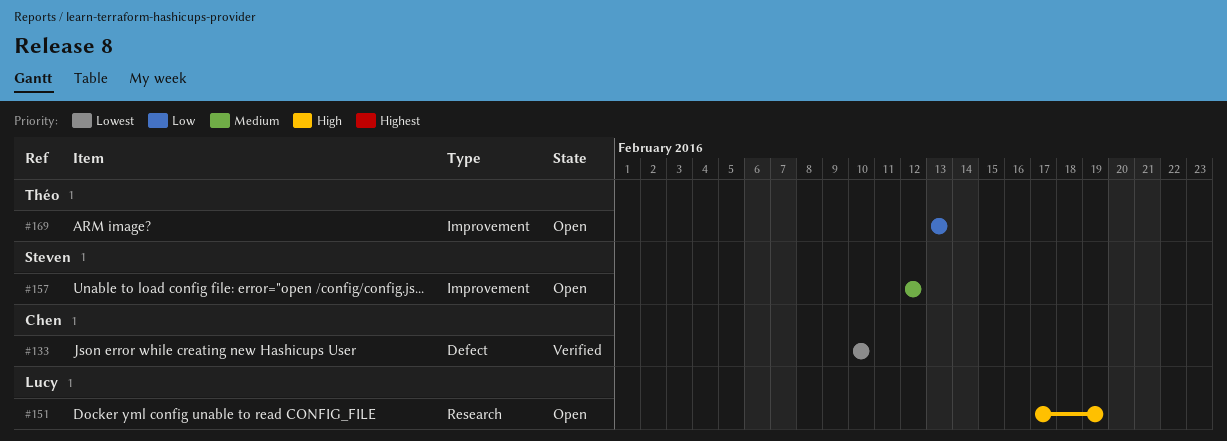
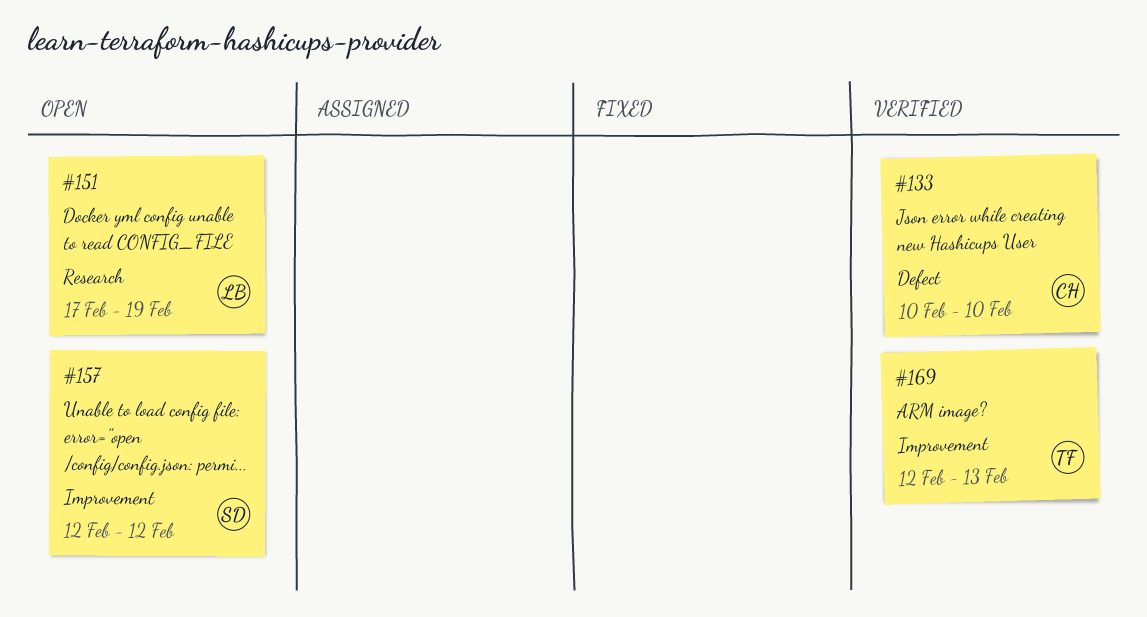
#169, status: Open -> Verified
#169, start: Feb 13 -> Feb 12

